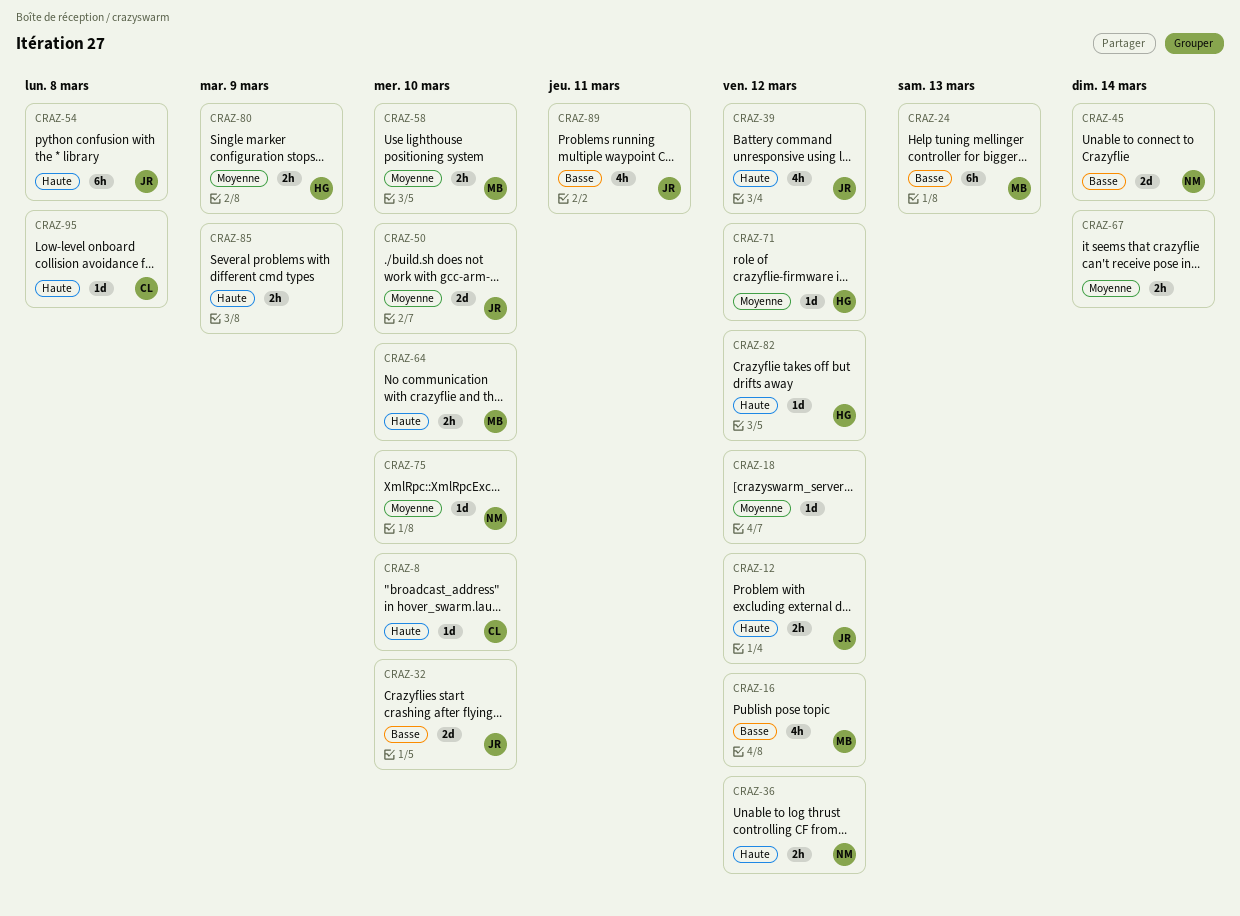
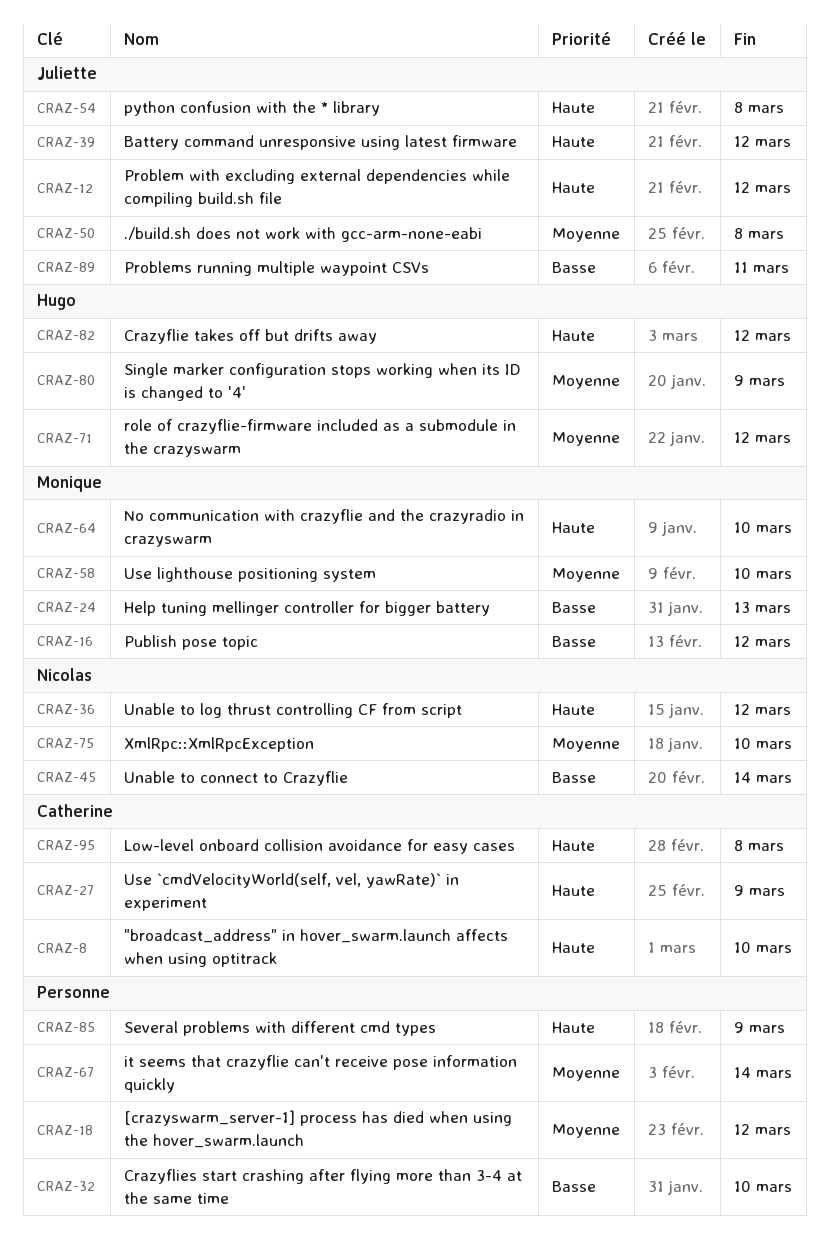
CRAZ-27: none -> present
CRAZ-32, owner: Juliette -> none
CRAZ-50, due: Mar 10 -> Mar 8

